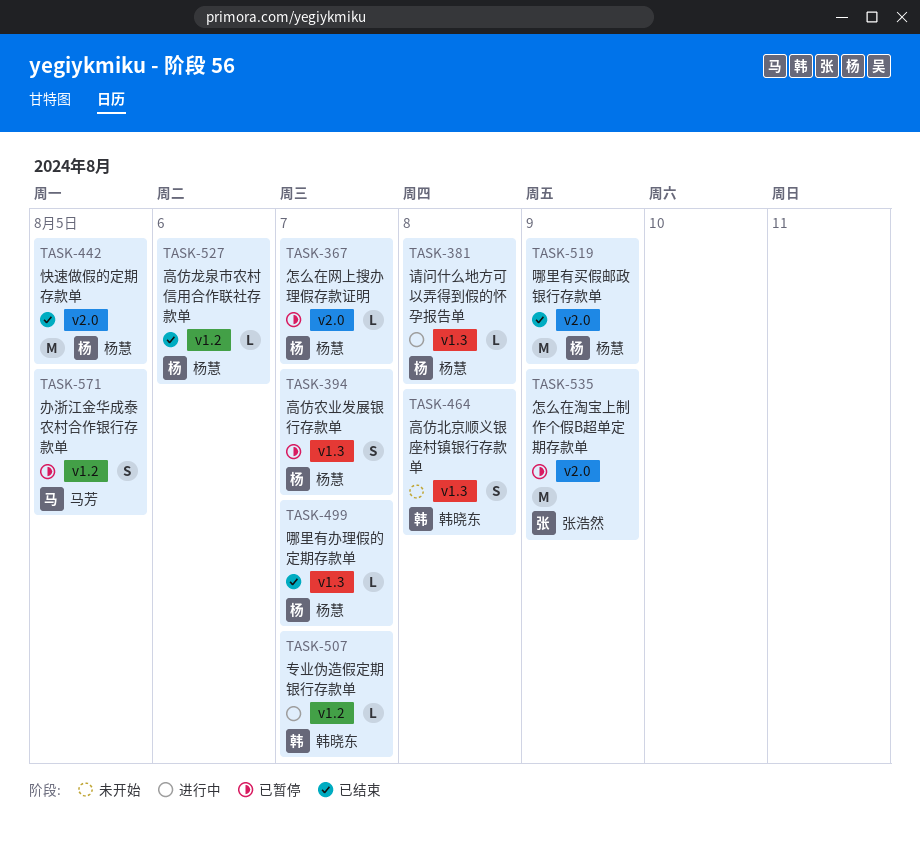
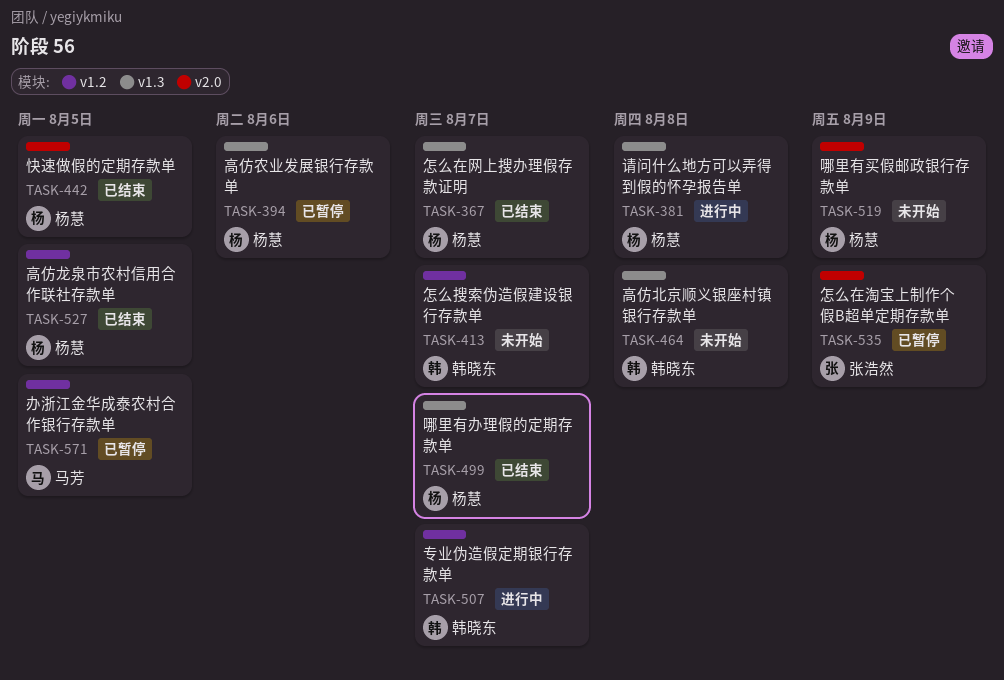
TASK-367, status: 已暂停 -> 已结束
TASK-367, label: v2.0 -> v1.3
TASK-394, due: Aug 7 -> Aug 6
TASK-413: none -> present
TASK-519, status: 已结束 -> 未开始
TASK-527, due: Aug 6 -> Aug 5

